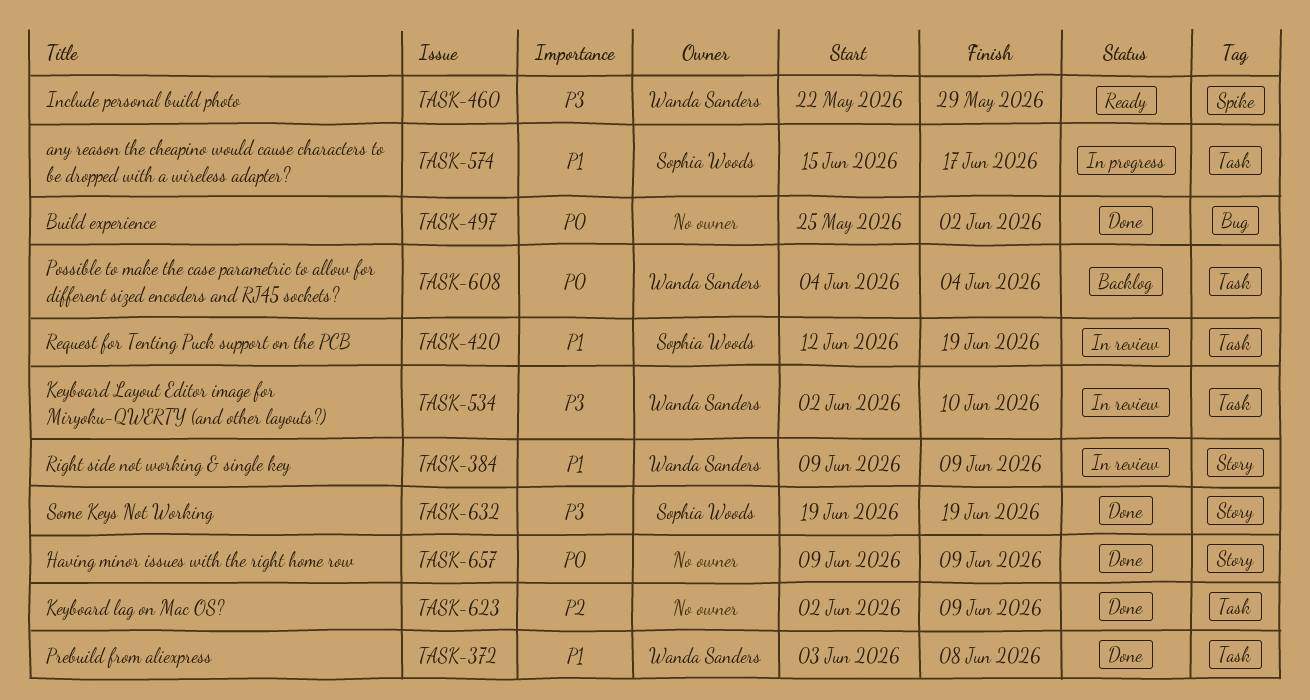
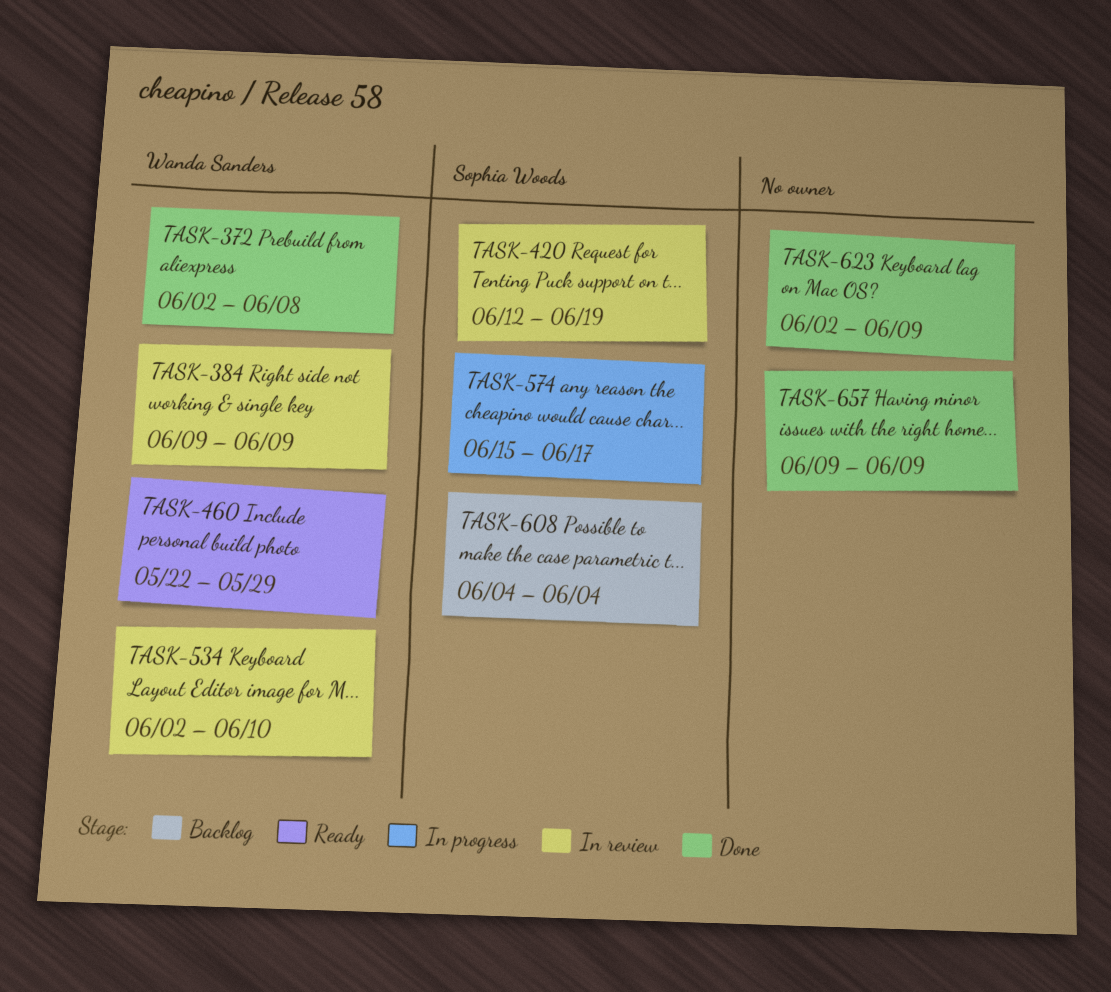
TASK-372, start: Jun 3 -> Jun 2
TASK-497: present -> none
TASK-608, owner: Wanda Sanders -> Sophia Woods
TASK-632: present -> none

